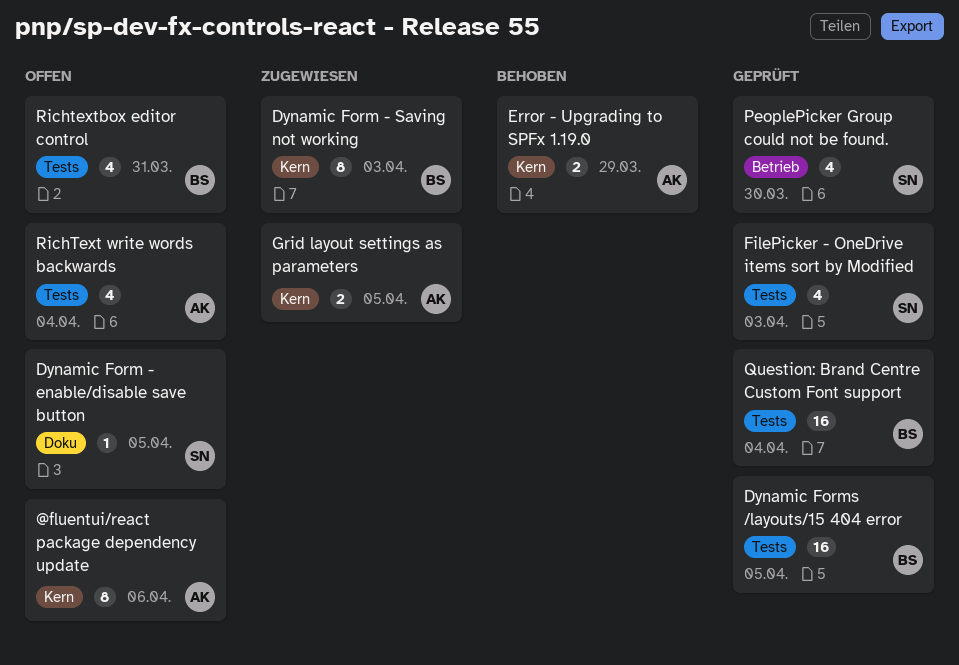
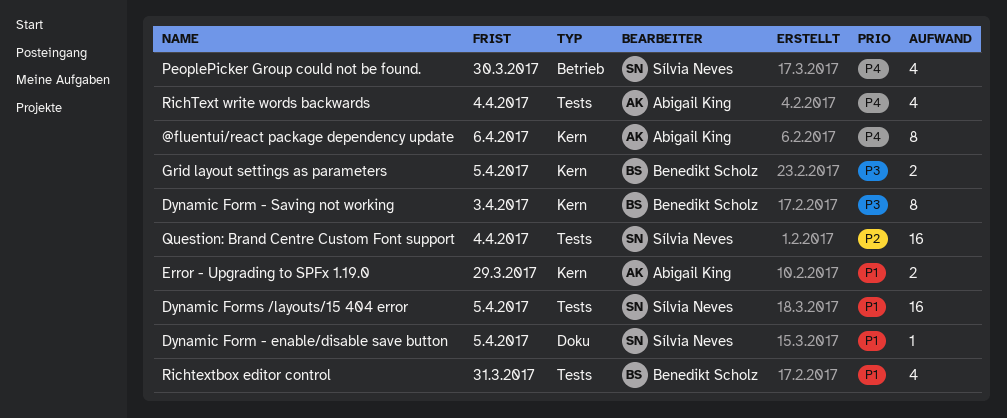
Dynamic Forms /layouts/15 404 error, owner: Benedikt Scholz -> Sílvia Neves
FilePicker - OneDrive items sort by Modified: present -> none
Grid layout settings as parameters, owner: Abigail King -> Benedikt Scholz
Question: Brand Centre Custom Font support, owner: Benedikt Scholz -> Sílvia Neves

